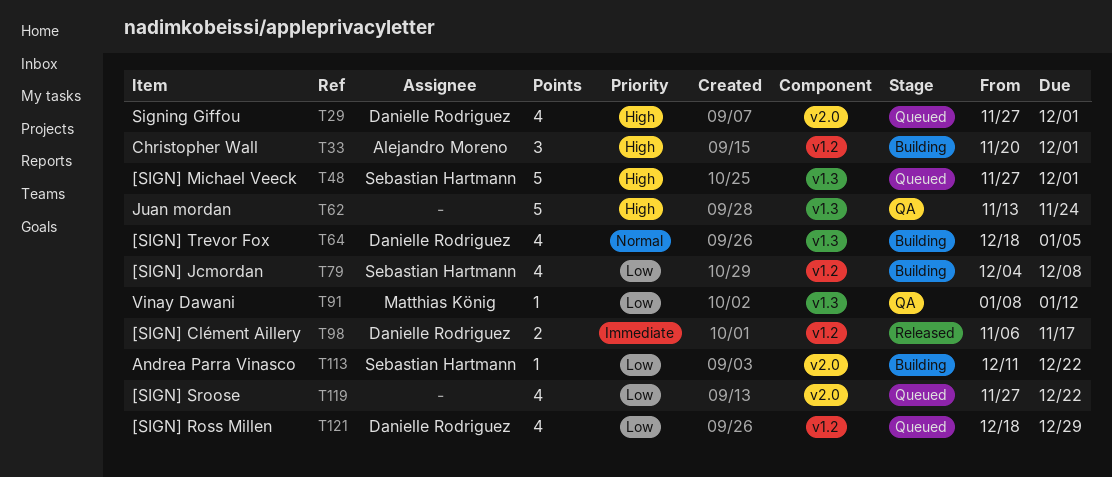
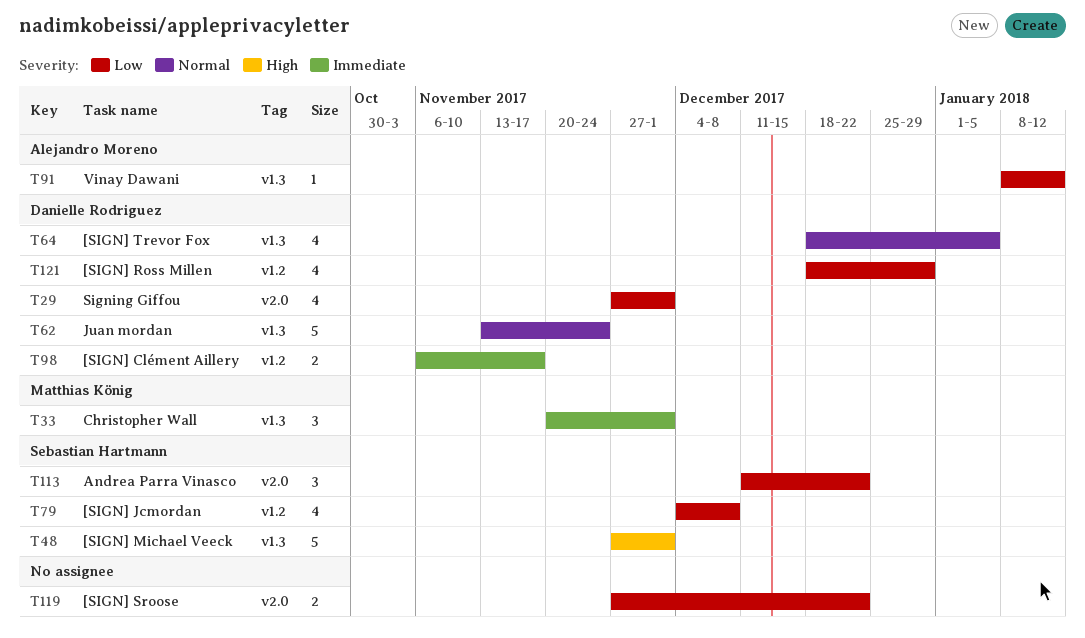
T29, priority: High -> Low
T33, owner: Alejandro Moreno -> Matthias König
T33, priority: High -> Immediate
T33, label: v1.2 -> v1.3
T62, owner: none -> Danielle Rodriguez
T62, priority: High -> Normal
T91, owner: Matthias König -> Alejandro Moreno
T113, estimate: 1 -> 3
T119, estimate: 4 -> 2

